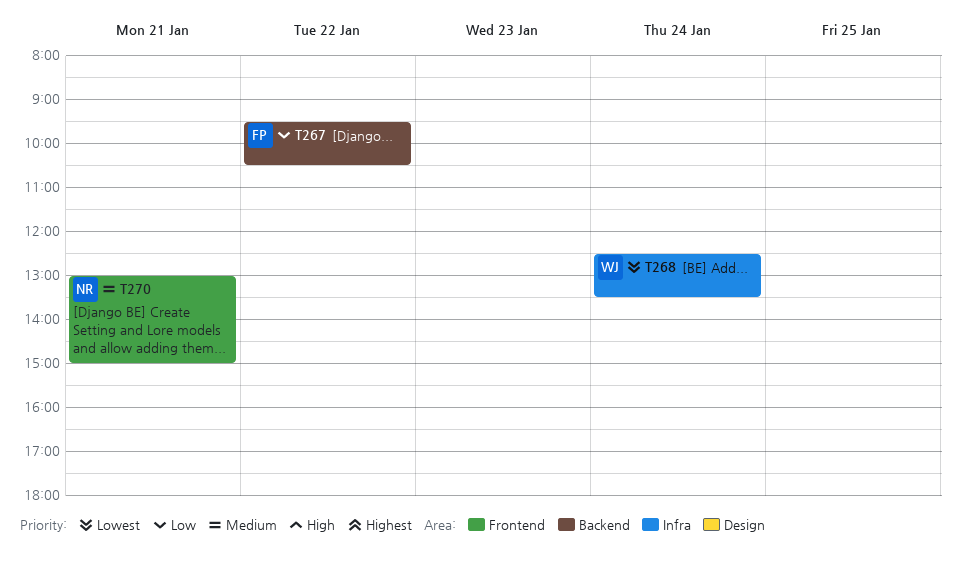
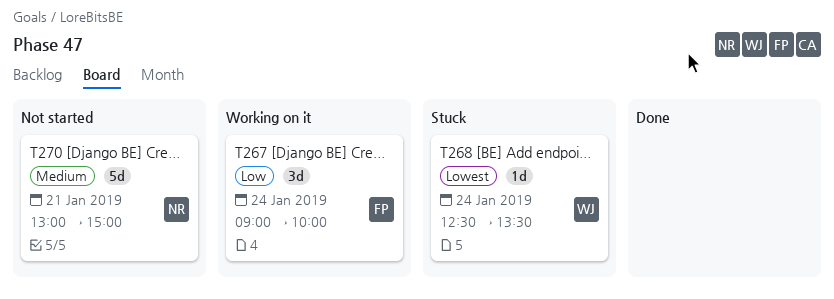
T267, day: Jan 22 -> Jan 24
T267, begins: 09:30 -> 09:00
T267, ends: 10:30 -> 10:00

